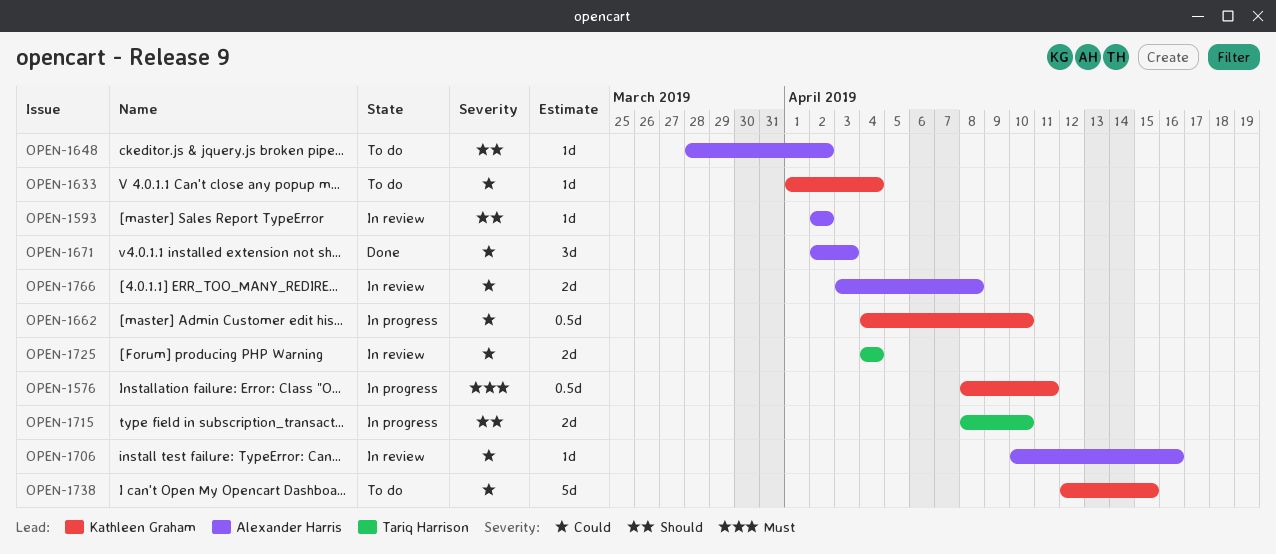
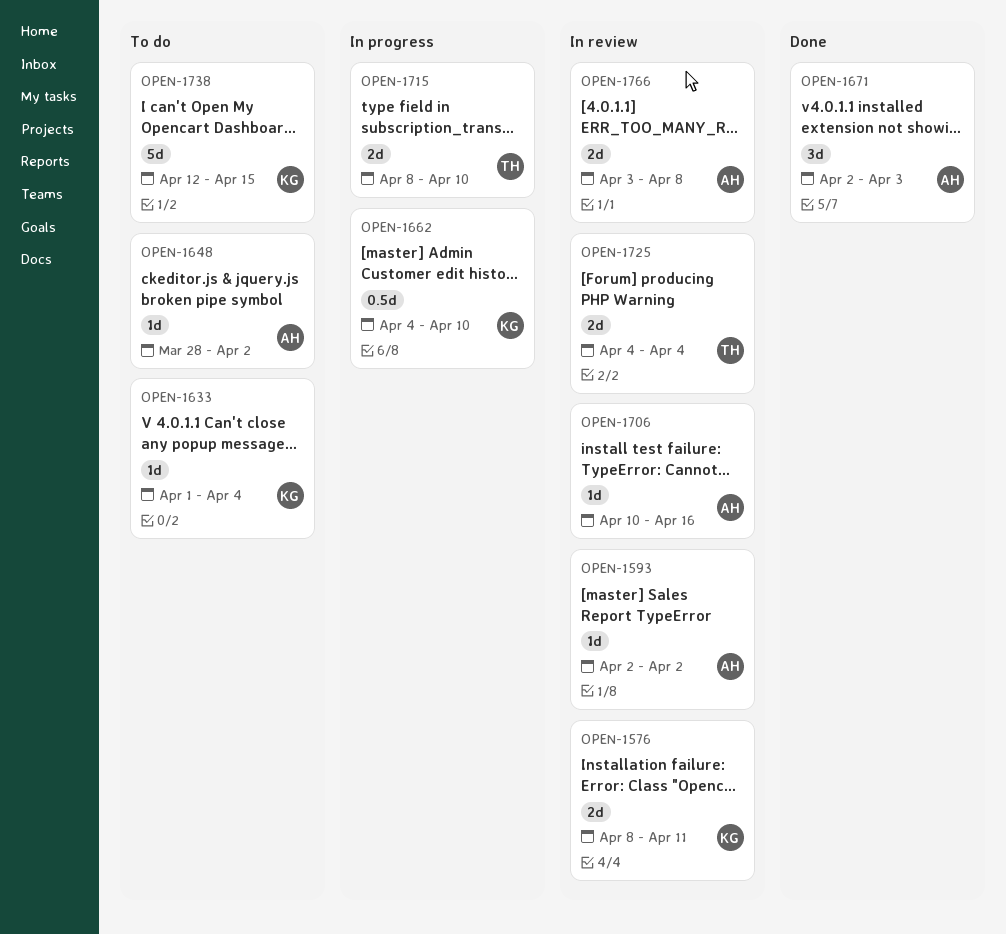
OPEN-1576, status: In progress -> In review
OPEN-1576, estimate: 0.5d -> 2d

